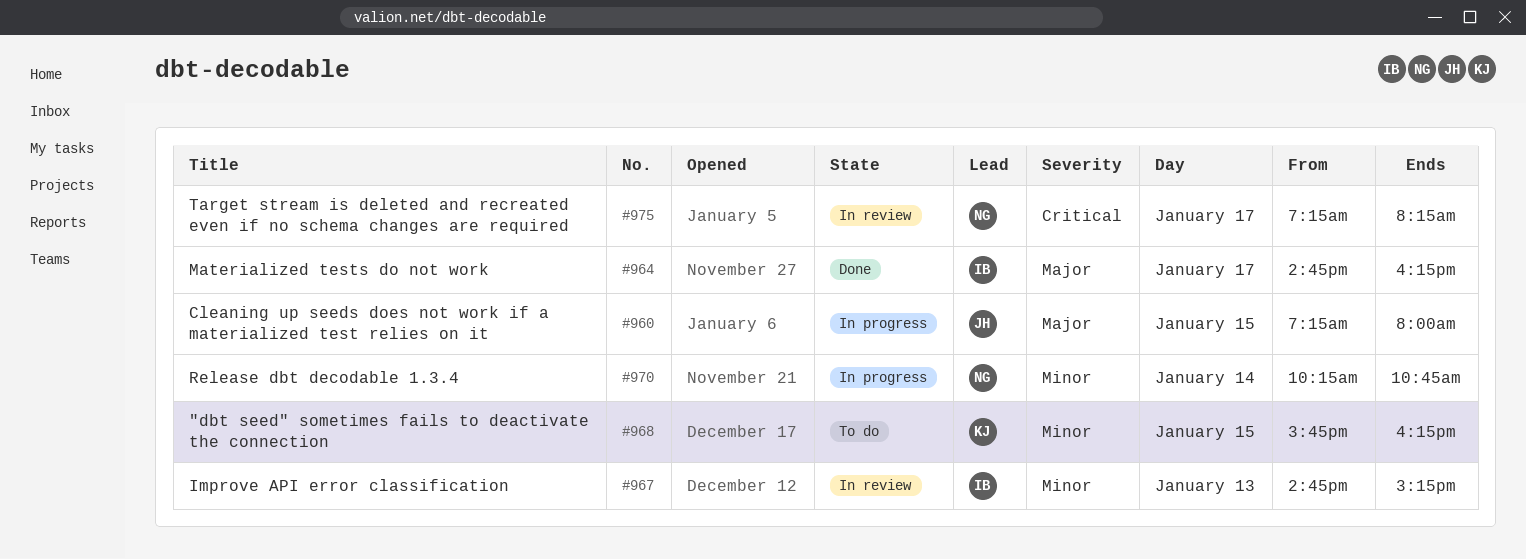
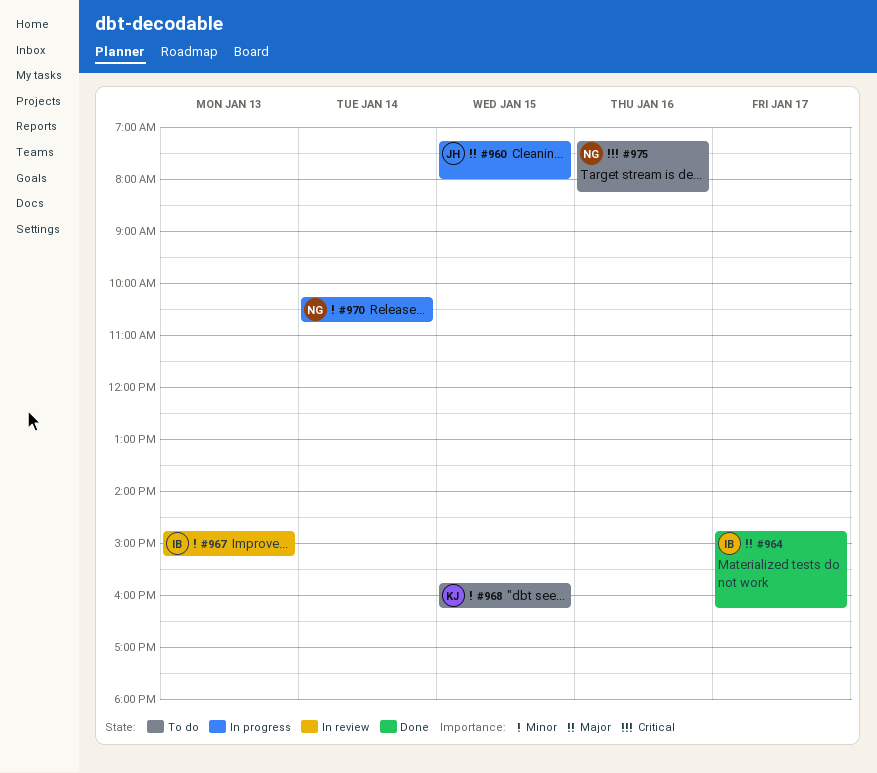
#975, status: In review -> To do
#975, day: Jan 17 -> Jan 16

